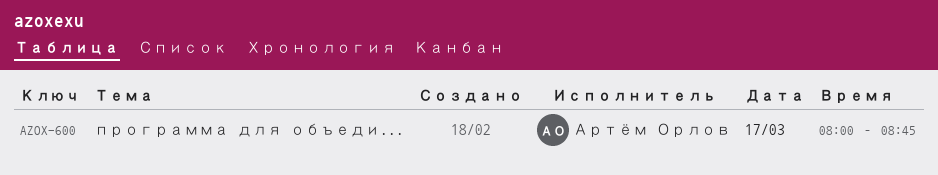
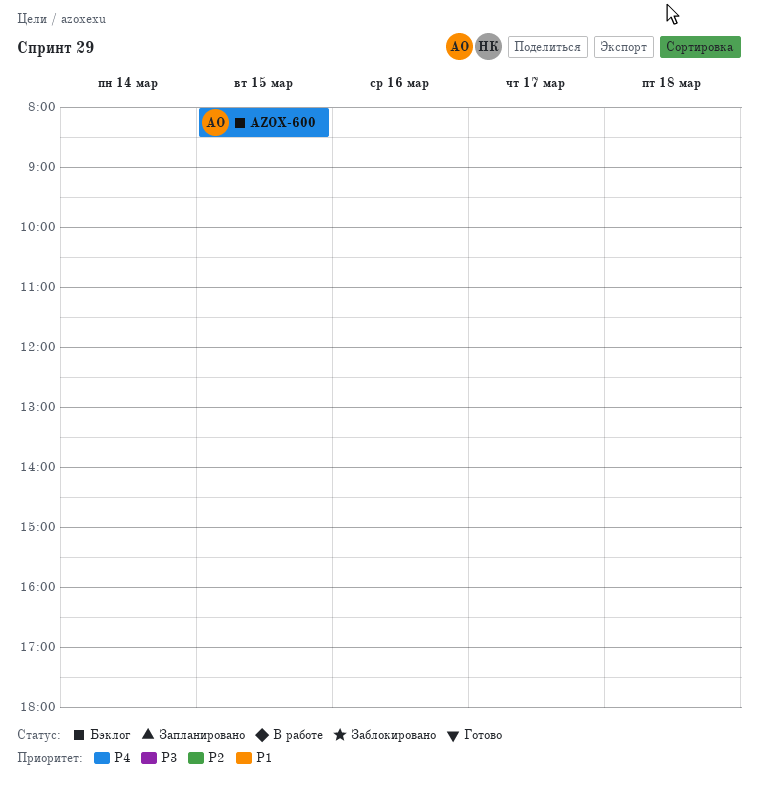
AZOX-600, day: Mar 17 -> Mar 15
AZOX-600, ends: 08:45 -> 08:30

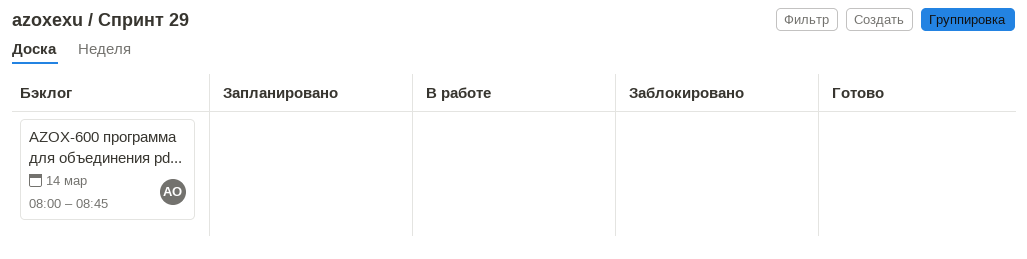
AZOX-600, day: Mar 15 -> Mar 14
AZOX-600, ends: 08:30 -> 08:45

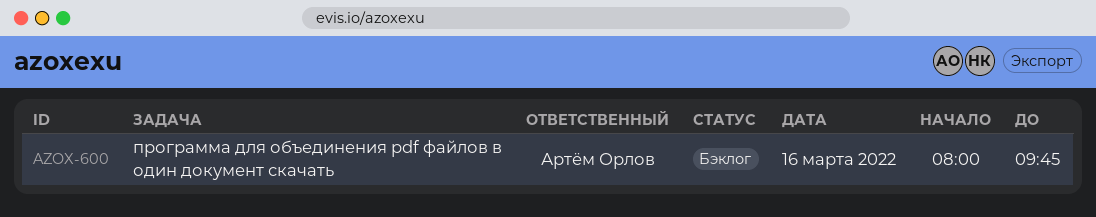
AZOX-600, day: Mar 14 -> Mar 16
AZOX-600, ends: 08:45 -> 09:45

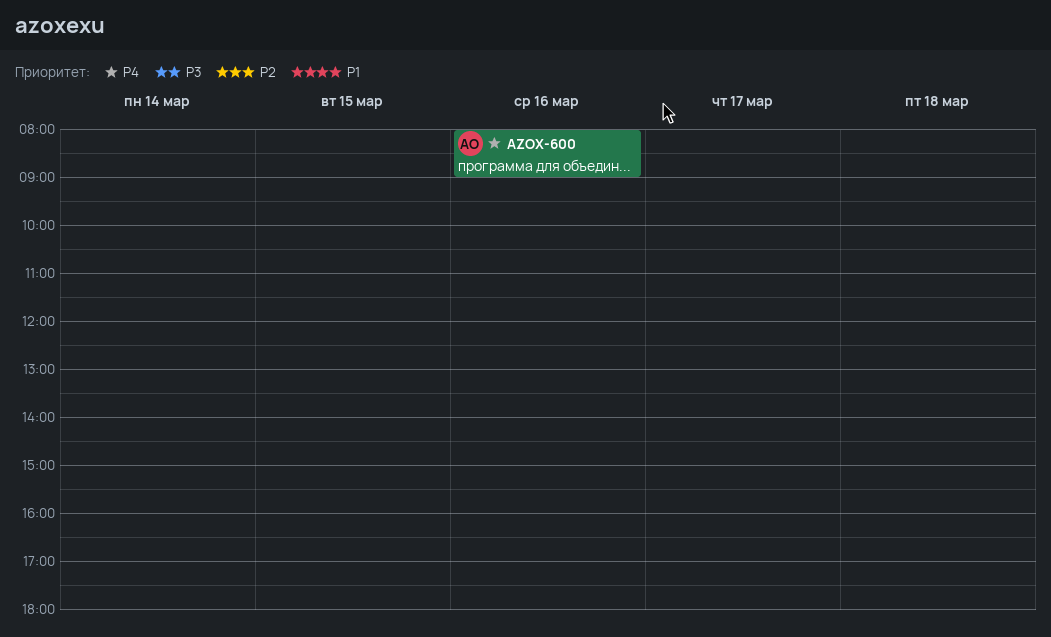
AZOX-600, ends: 09:45 -> 09:00

